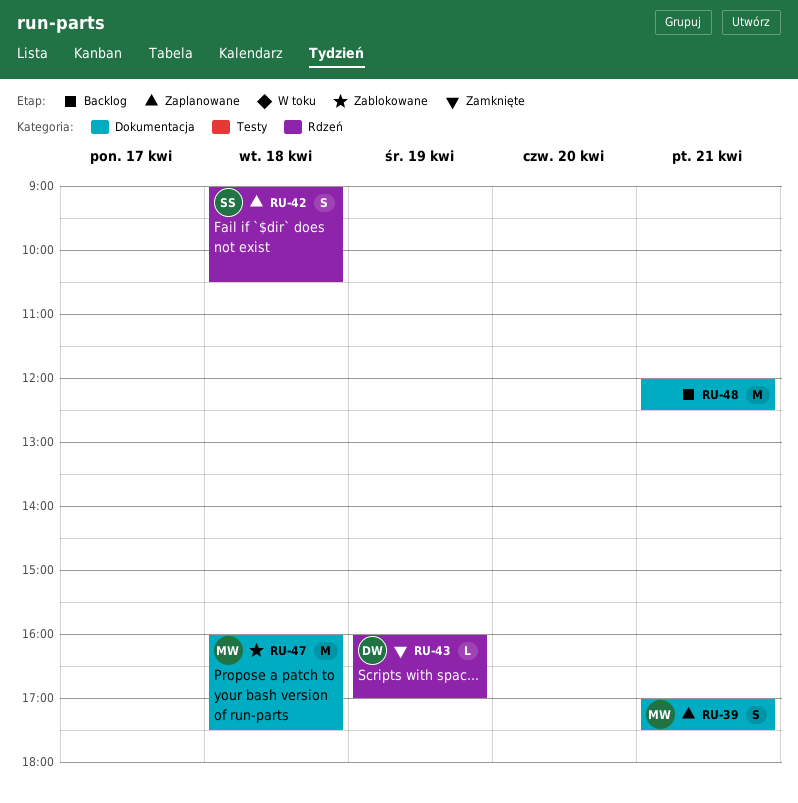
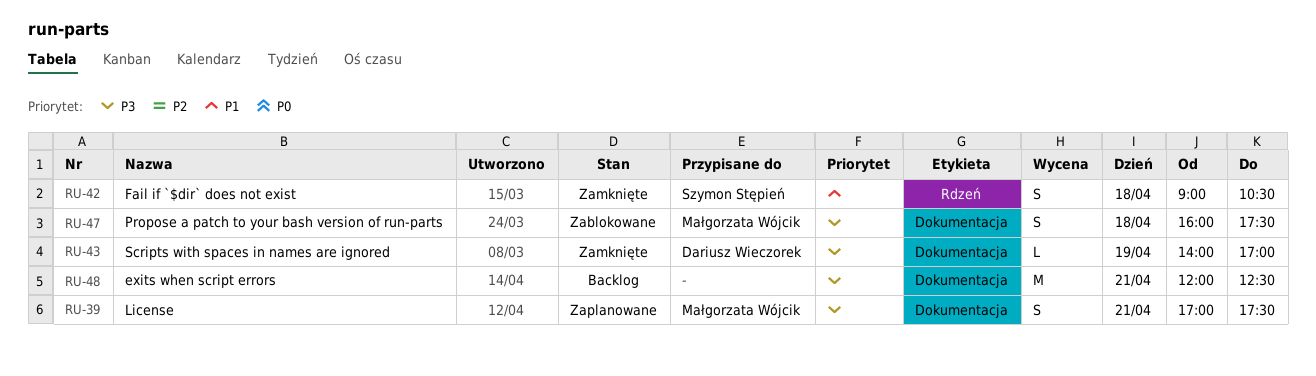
RU-42, status: Zaplanowane -> Zamknięte
RU-43, label: Rdzeń -> Dokumentacja
RU-43, begins: 16:00 -> 14:00
RU-47, estimate: M -> S

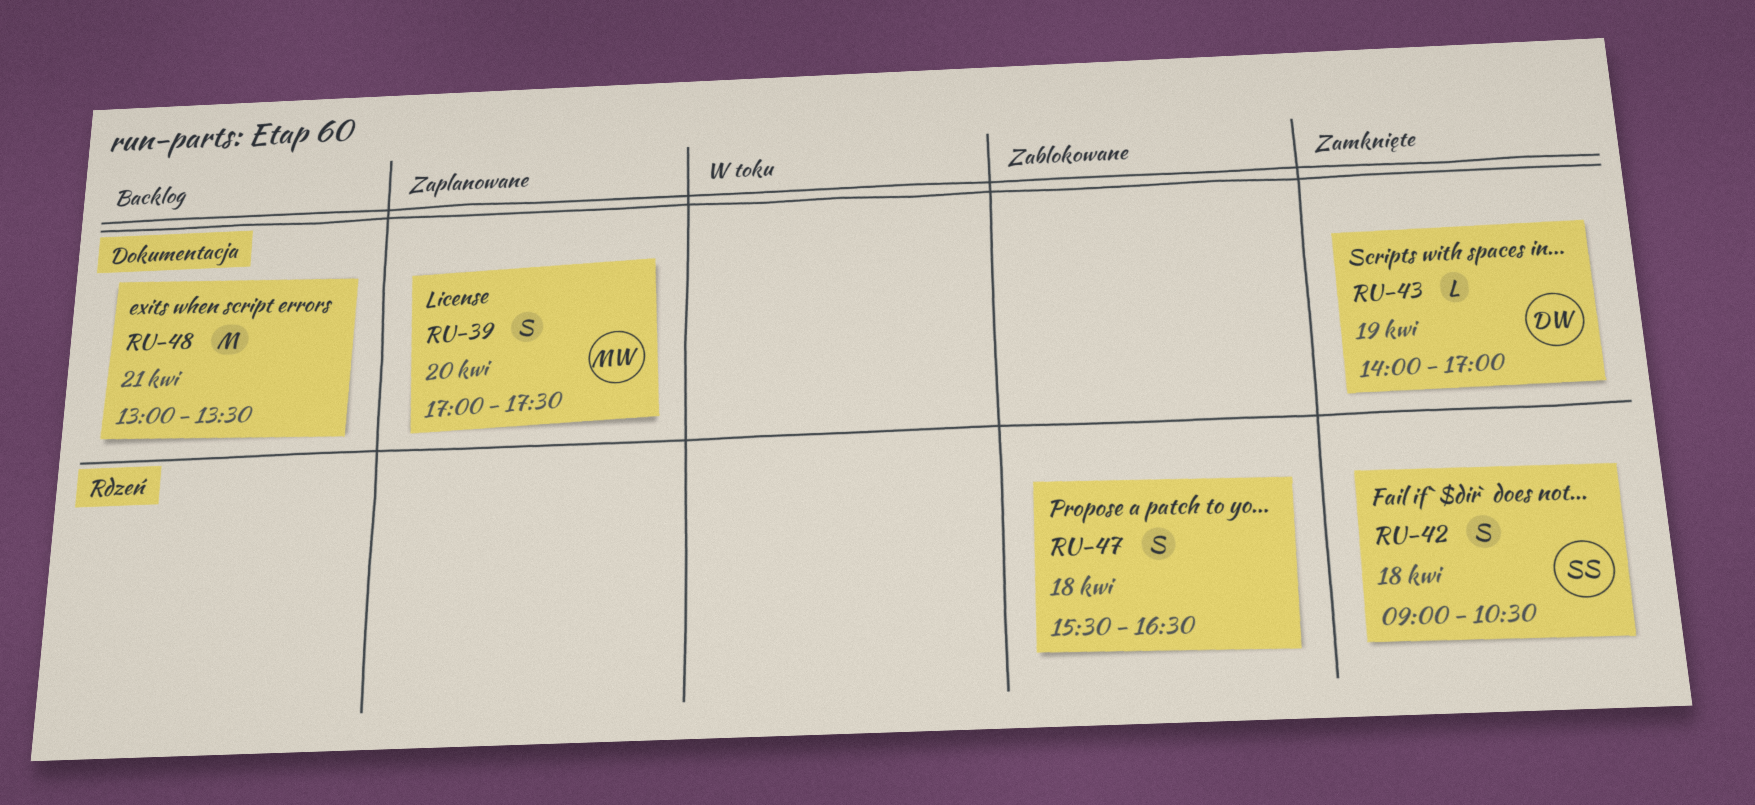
RU-39, day: Apr 21 -> Apr 20
RU-47, owner: Małgorzata Wójcik -> none
RU-47, label: Dokumentacja -> Rdzeń
RU-47, begins: 16:00 -> 15:30
RU-47, ends: 17:30 -> 16:30
RU-48, begins: 12:00 -> 13:00
RU-48, ends: 12:30 -> 13:30

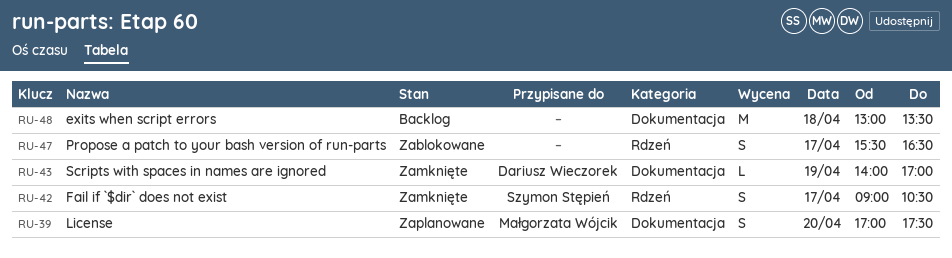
RU-42, day: Apr 18 -> Apr 17
RU-47, day: Apr 18 -> Apr 17
RU-48, day: Apr 21 -> Apr 18

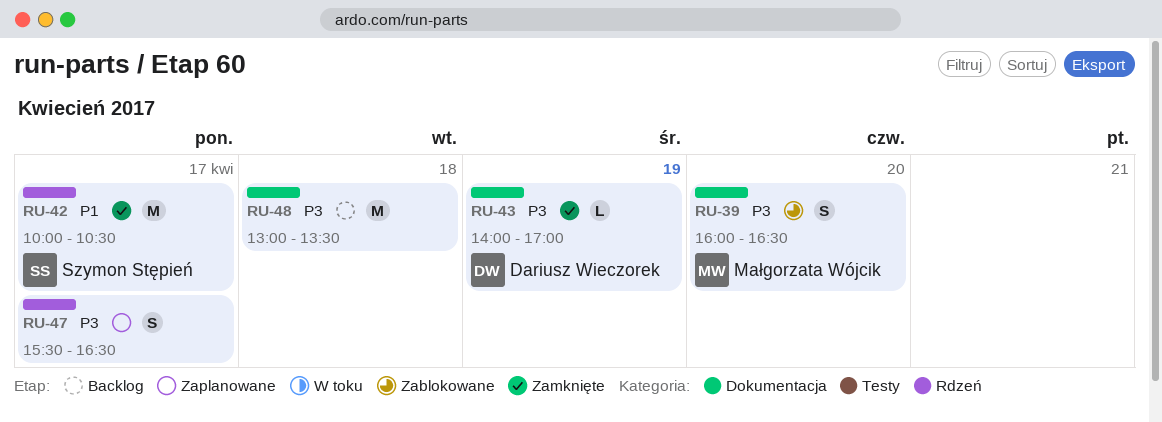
RU-39, status: Zaplanowane -> Zablokowane
RU-39, begins: 17:00 -> 16:00
RU-39, ends: 17:30 -> 16:30
RU-42, estimate: S -> M
RU-42, begins: 09:00 -> 10:00
RU-47, status: Zablokowane -> Zaplanowane

